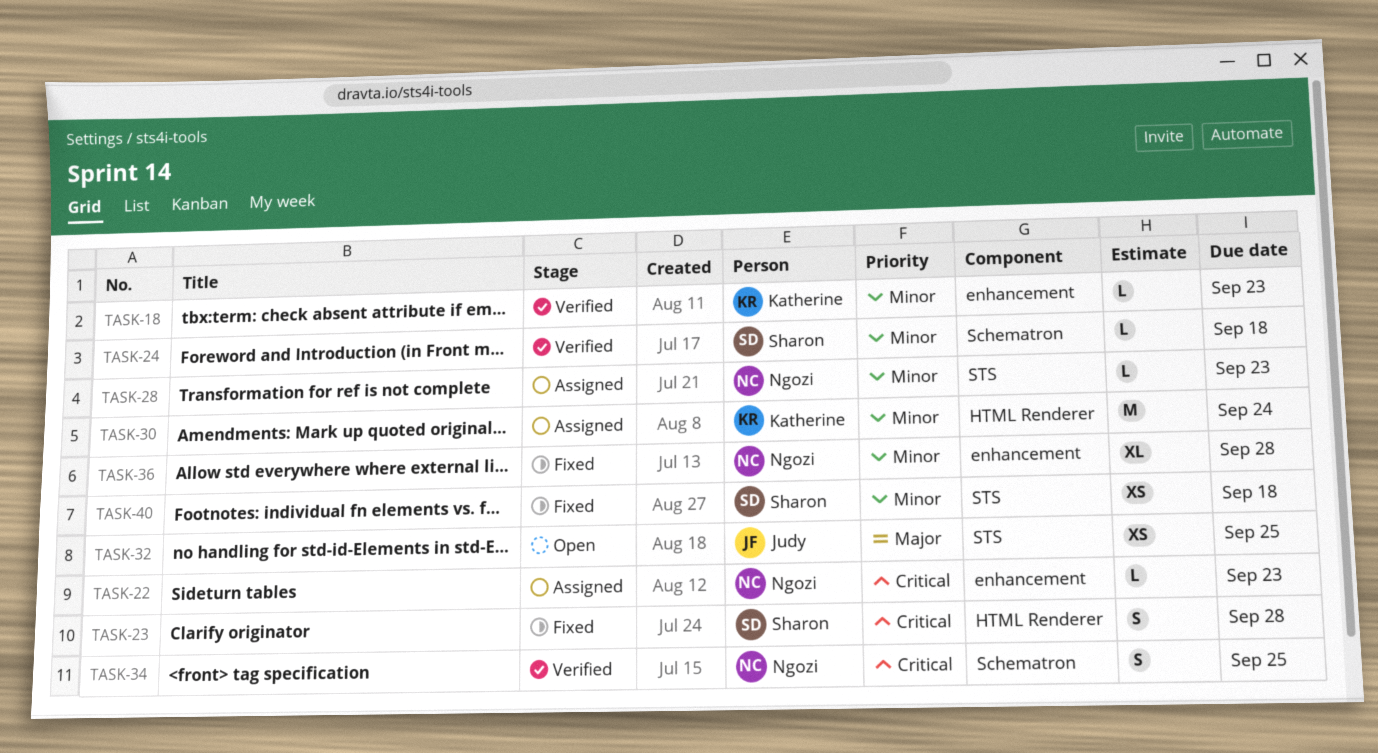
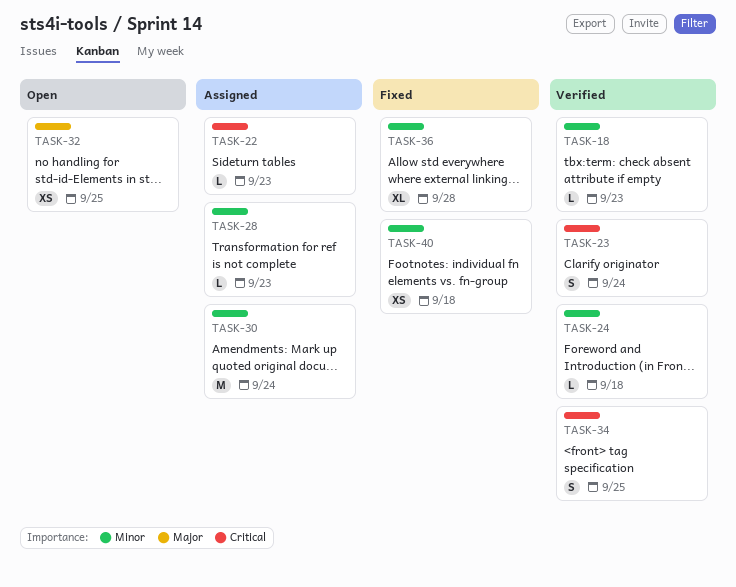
TASK-23, status: Fixed -> Verified
TASK-23, due: Sep 28 -> Sep 24

